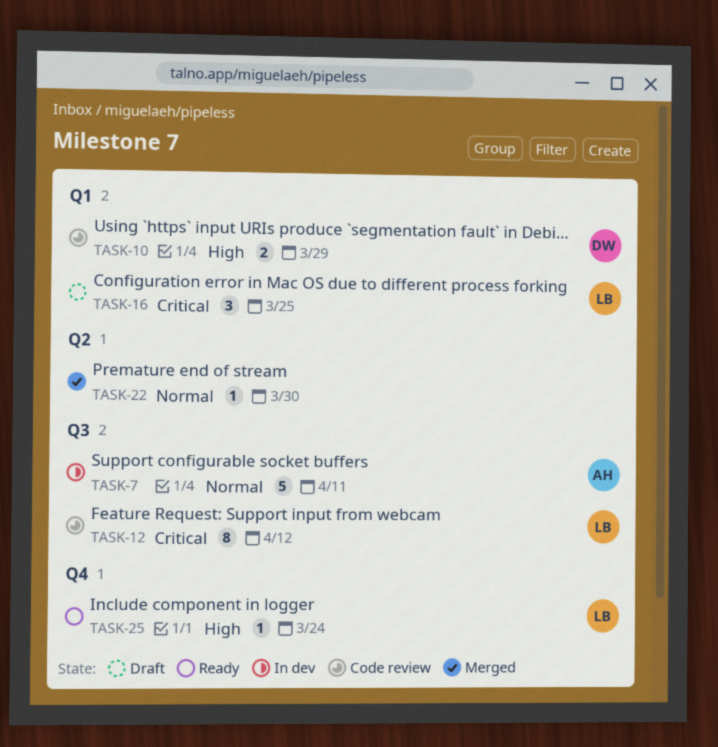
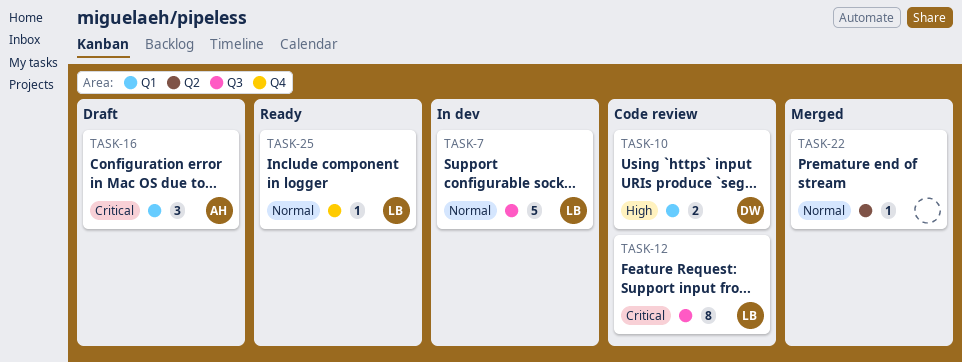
TASK-7, owner: AH -> LB
TASK-16, owner: LB -> AH
TASK-25, priority: High -> Normal

